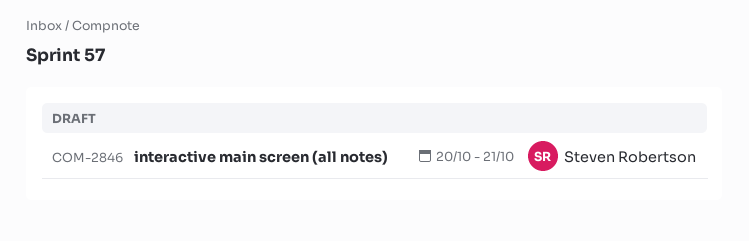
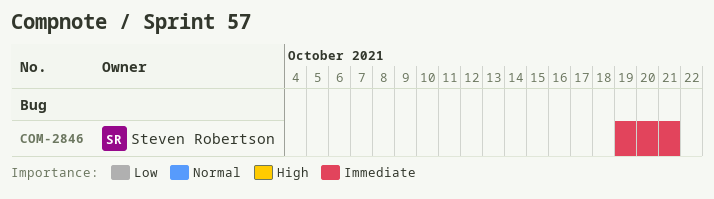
COM-2846, start: Oct 20 -> Oct 19

